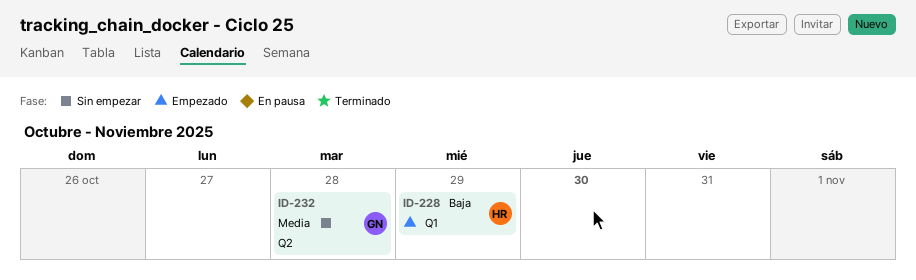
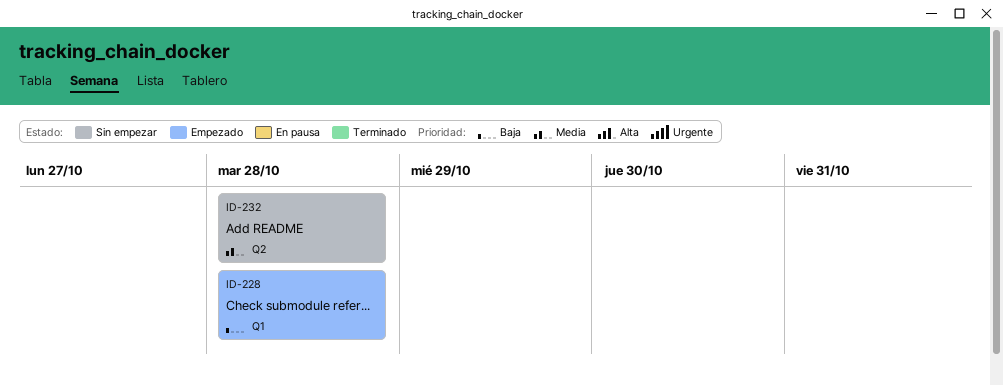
ID-228, due: Oct 29 -> Oct 28

